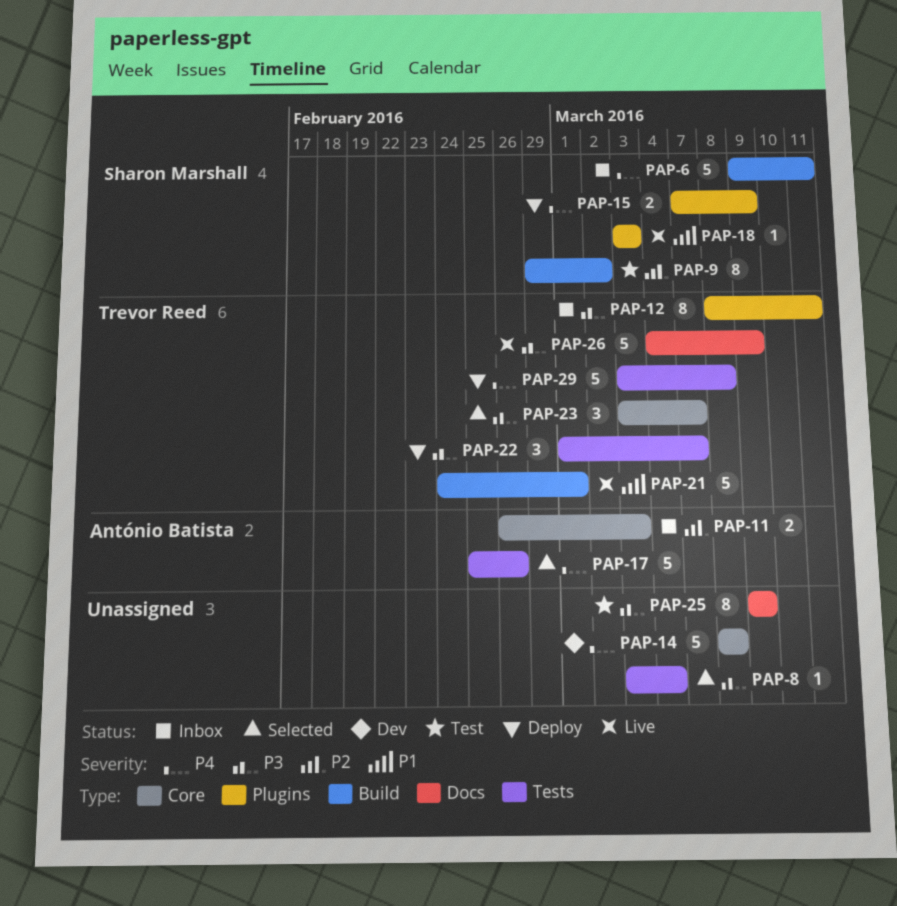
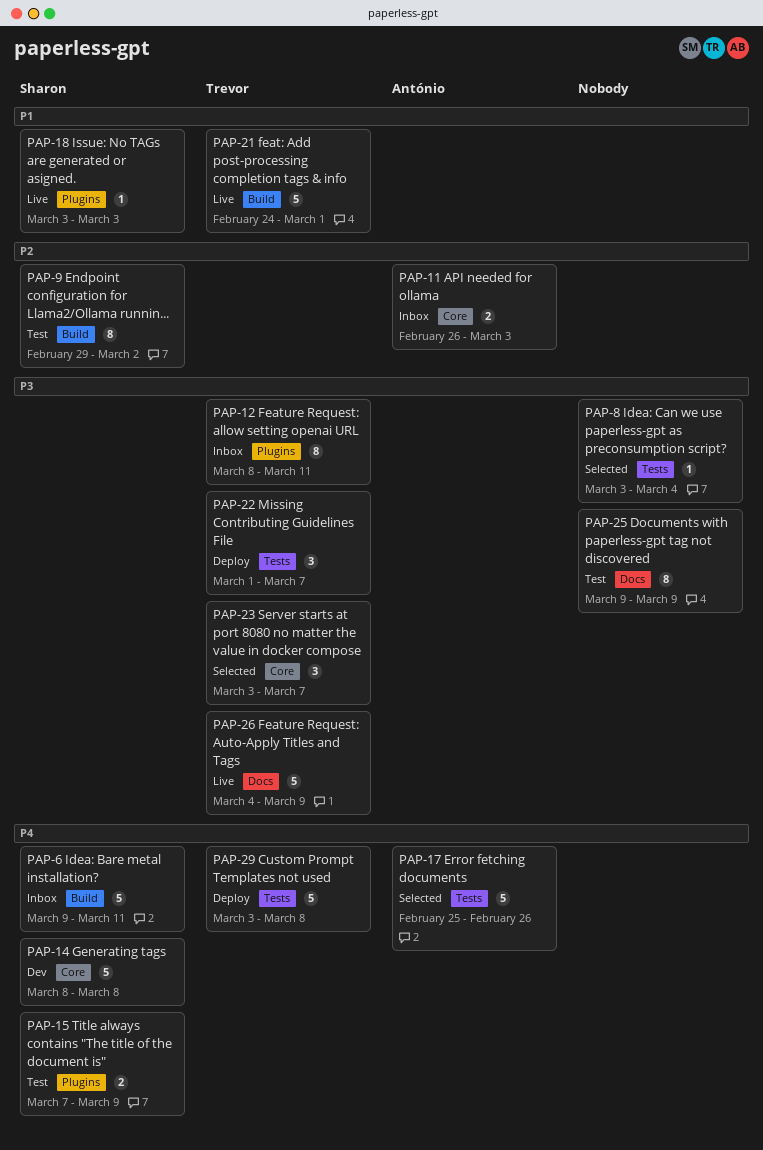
PAP-14, owner: none -> Sharon Marshall
PAP-15, status: Deploy -> Test

